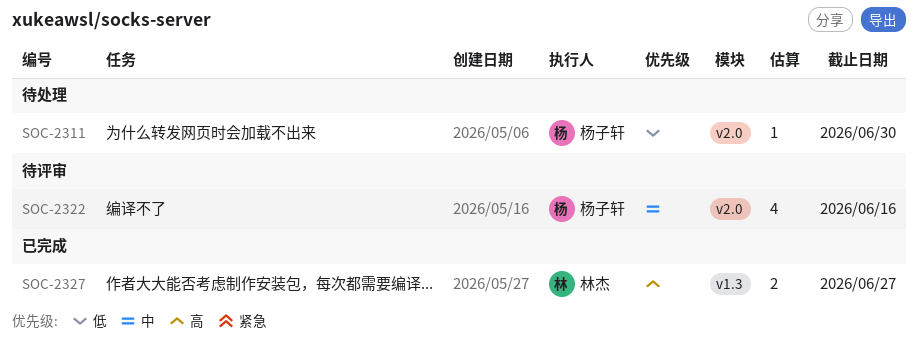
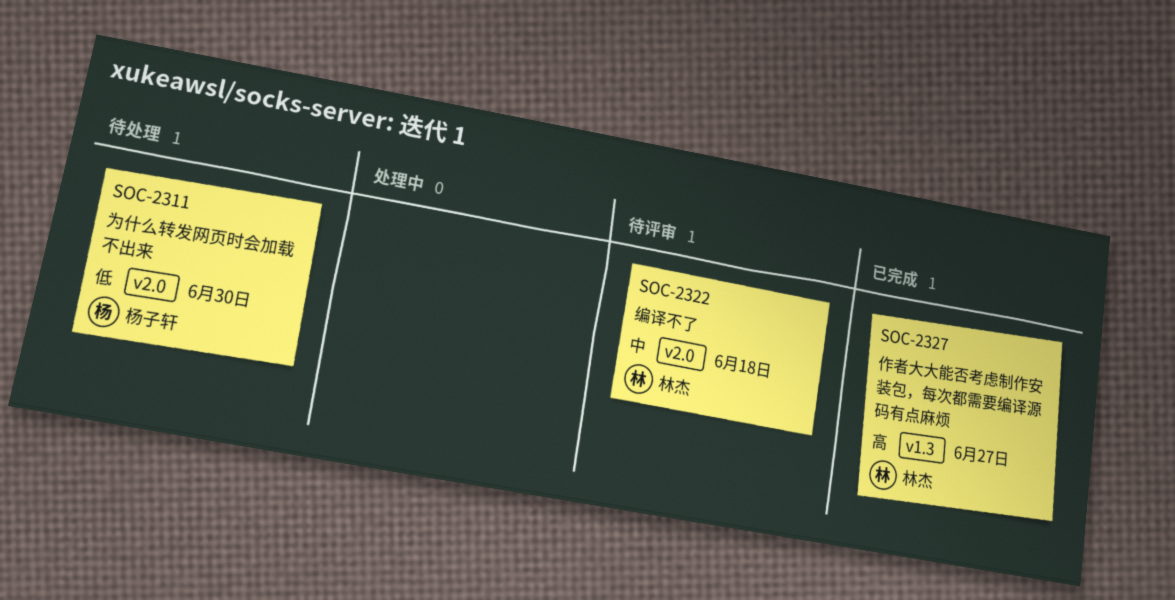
SOC-2322, owner: 杨子轩 -> 林杰
SOC-2322, due: Jun 16 -> Jun 18

